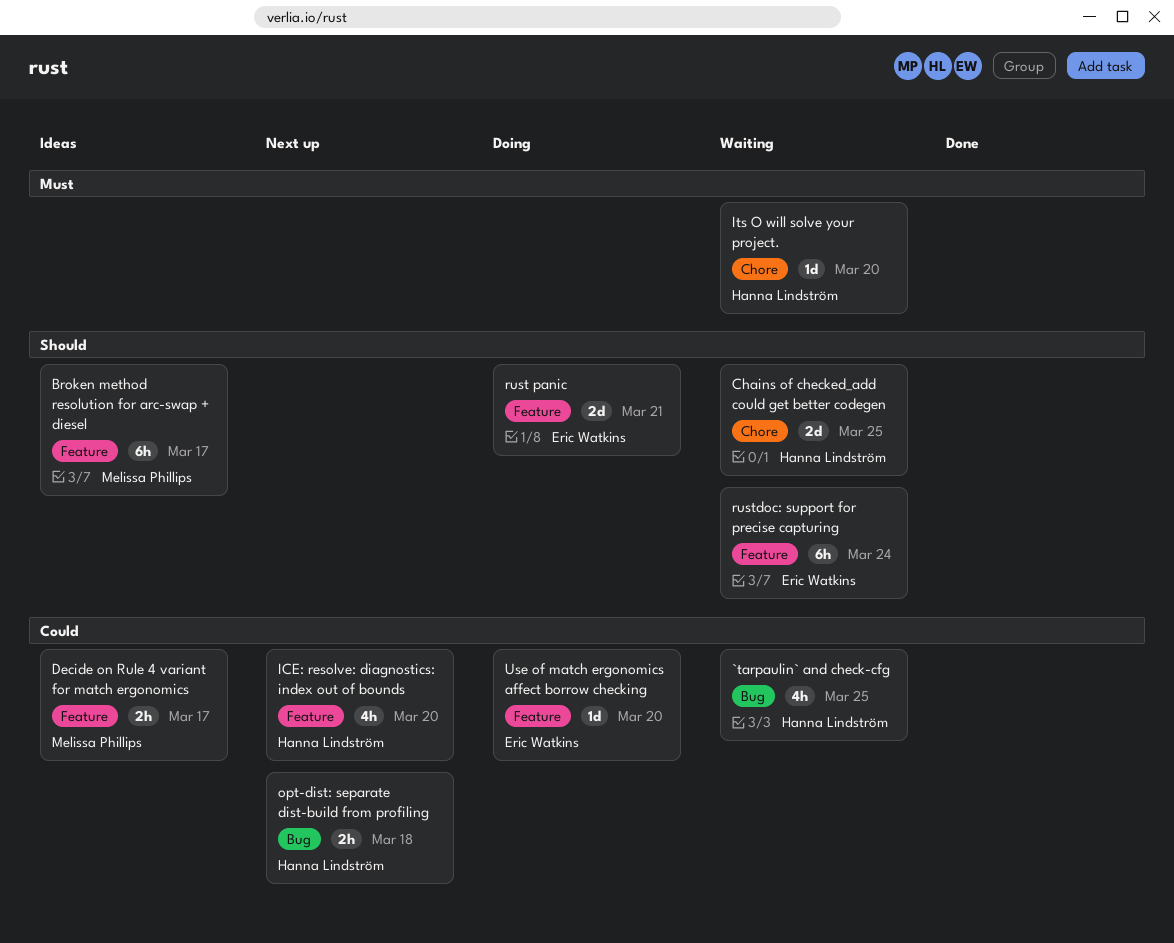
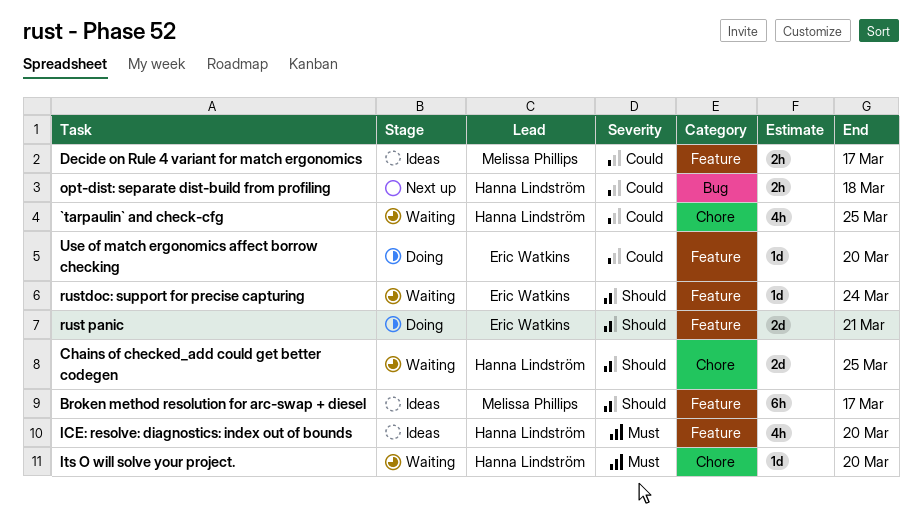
`tarpaulin` and check-cfg, label: Bug -> Chore
ICE: resolve: diagnostics: index out of bounds, status: Next up -> Ideas
ICE: resolve: diagnostics: index out of bounds, priority: Could -> Must
rustdoc: support for precise capturing, estimate: 6h -> 1d

